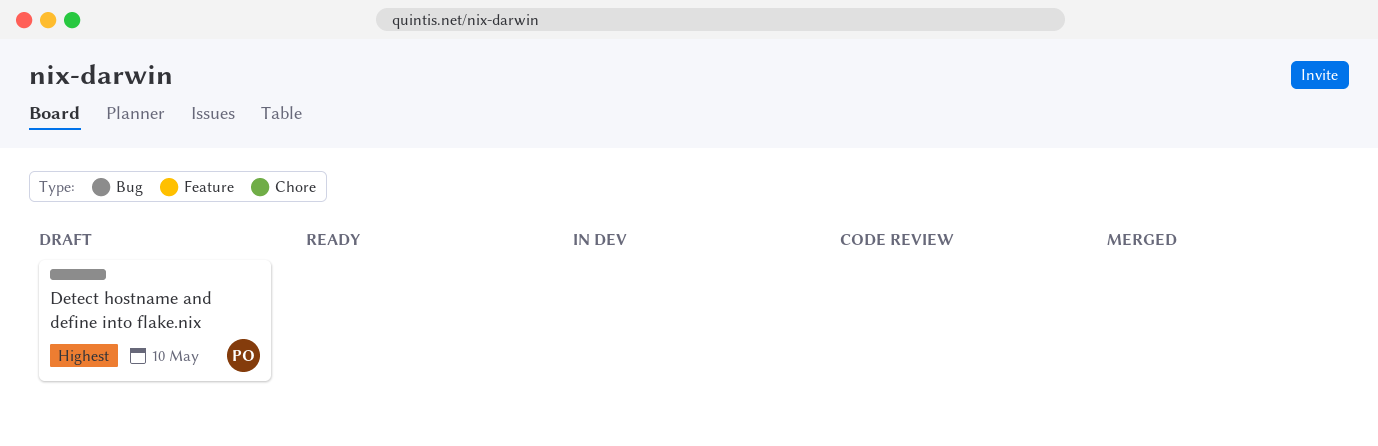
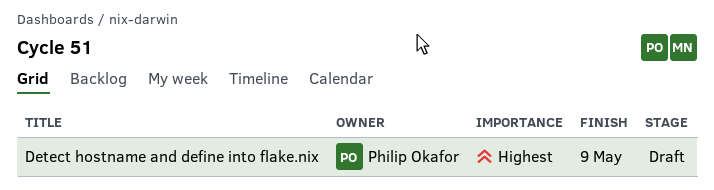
Detect hostname and define into flake.nix, due: May 10 -> May 9

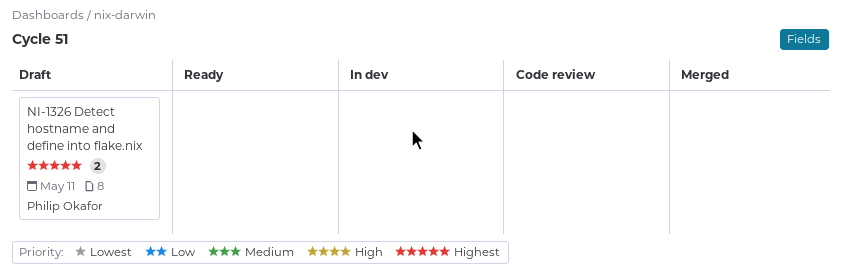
Detect hostname and define into flake.nix, due: May 9 -> May 11

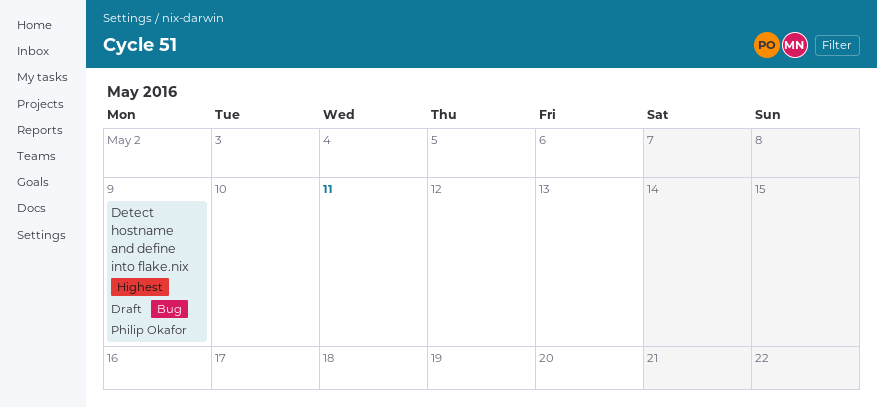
Detect hostname and define into flake.nix, due: May 11 -> May 9

